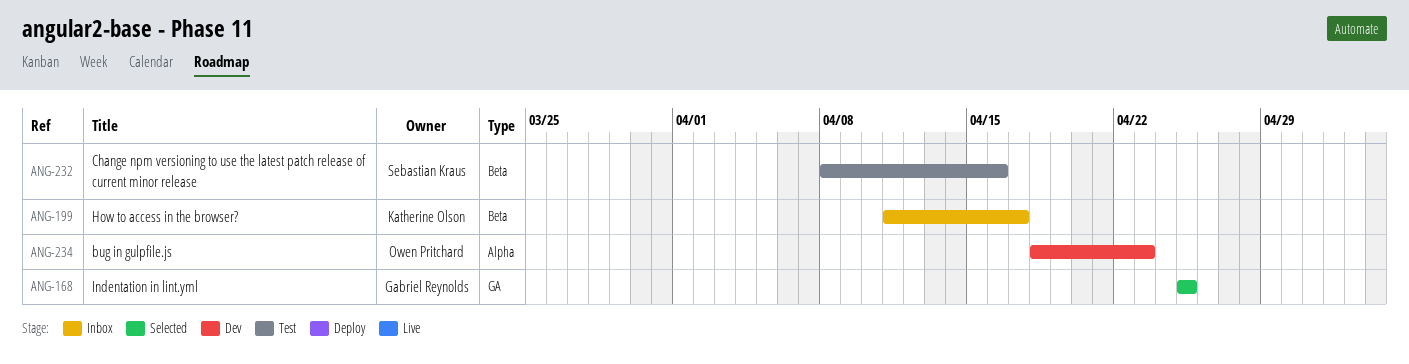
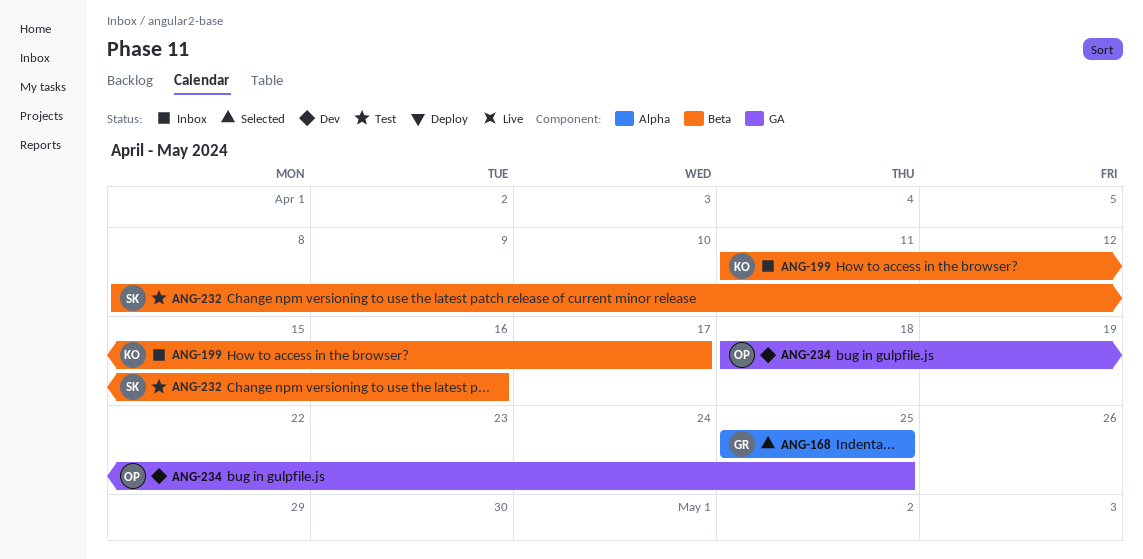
ANG-168, label: GA -> Alpha
ANG-234, label: Alpha -> GA
ANG-234, due: Apr 23 -> Apr 25

